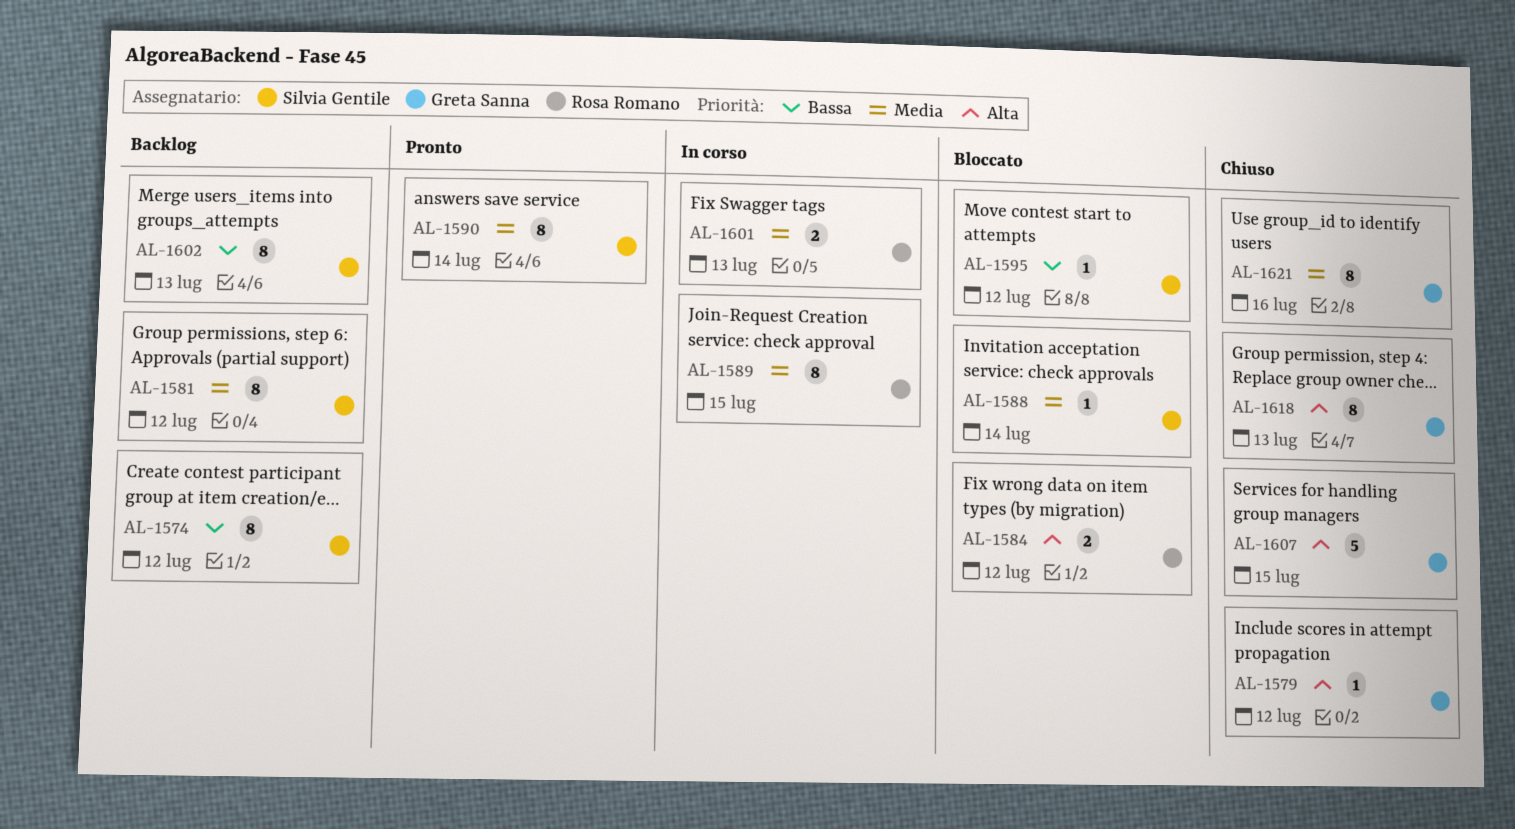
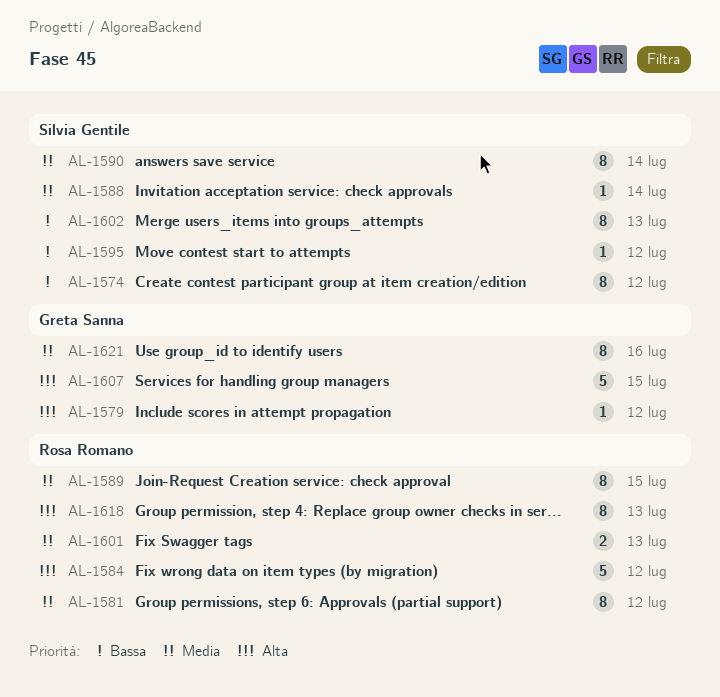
AL-1581, owner: Silvia Gentile -> Rosa Romano
AL-1584, estimate: 2 -> 5
AL-1618, owner: Greta Sanna -> Rosa Romano

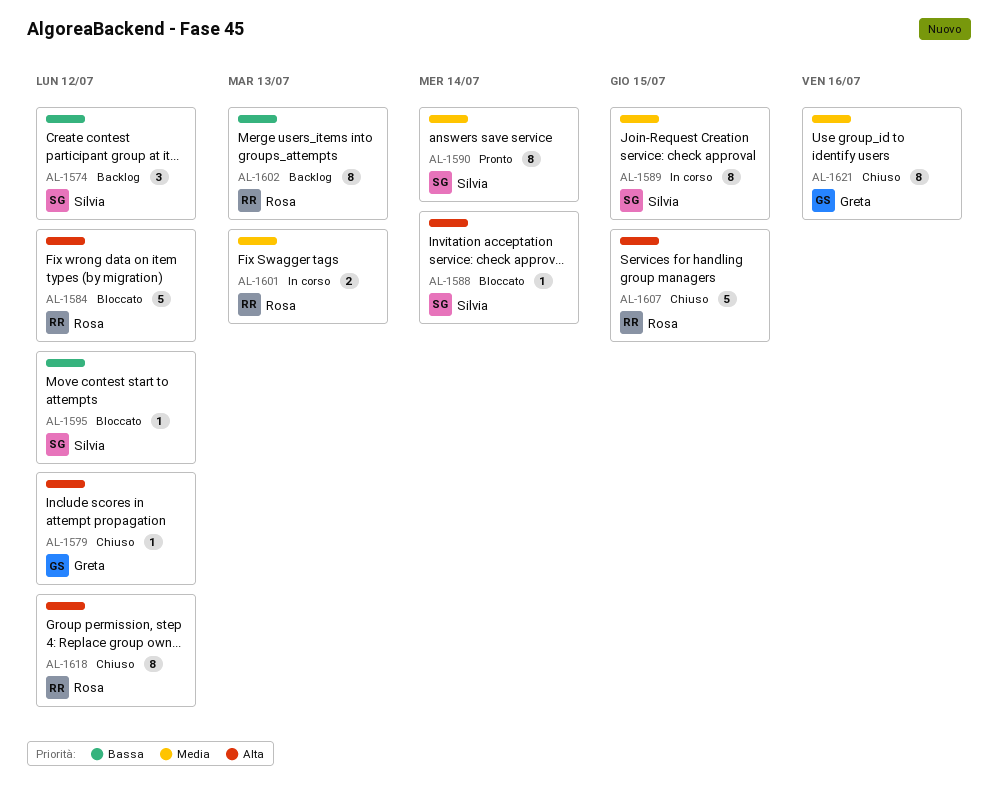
AL-1574, estimate: 8 -> 3
AL-1581: present -> none
AL-1588, priority: Media -> Alta
AL-1589, owner: Rosa Romano -> Silvia Gentile
AL-1602, owner: Silvia Gentile -> Rosa Romano
AL-1607, owner: Greta Sanna -> Rosa Romano
AL-1618, due: Jul 13 -> Jul 12

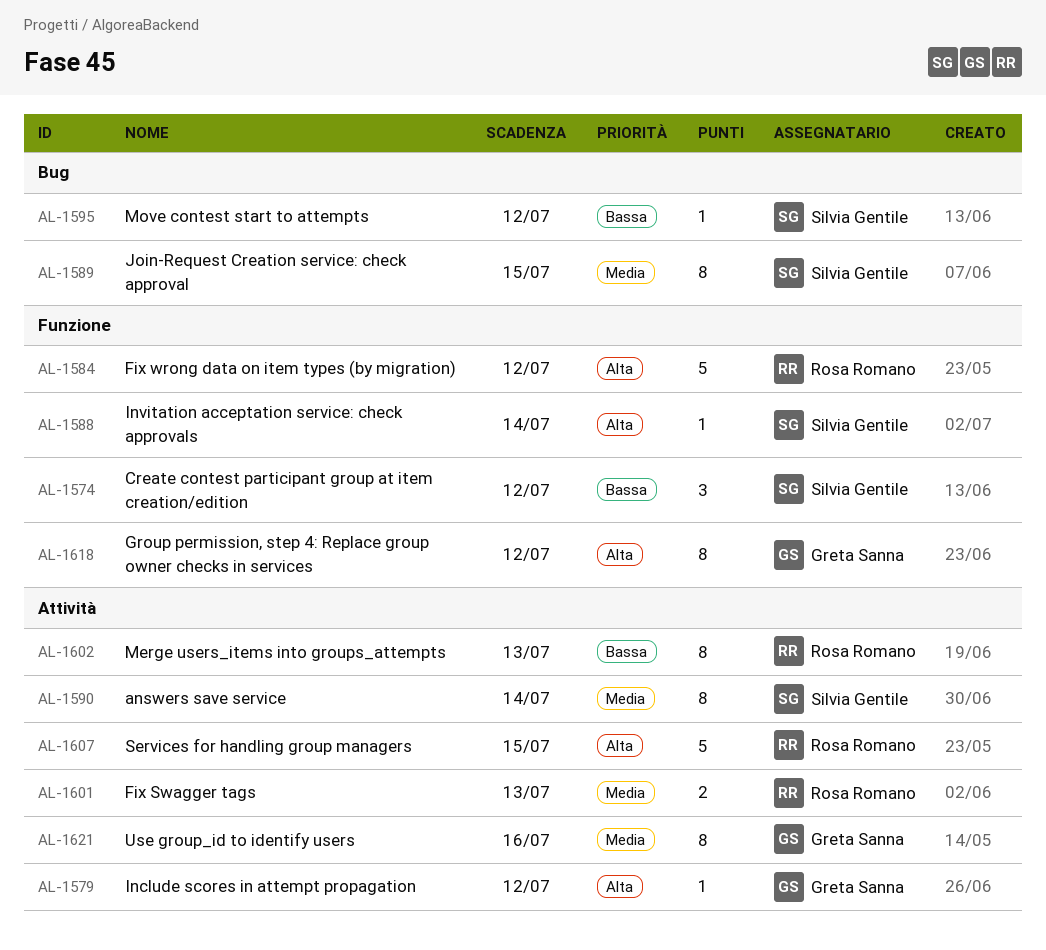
AL-1618, owner: Rosa Romano -> Greta Sanna

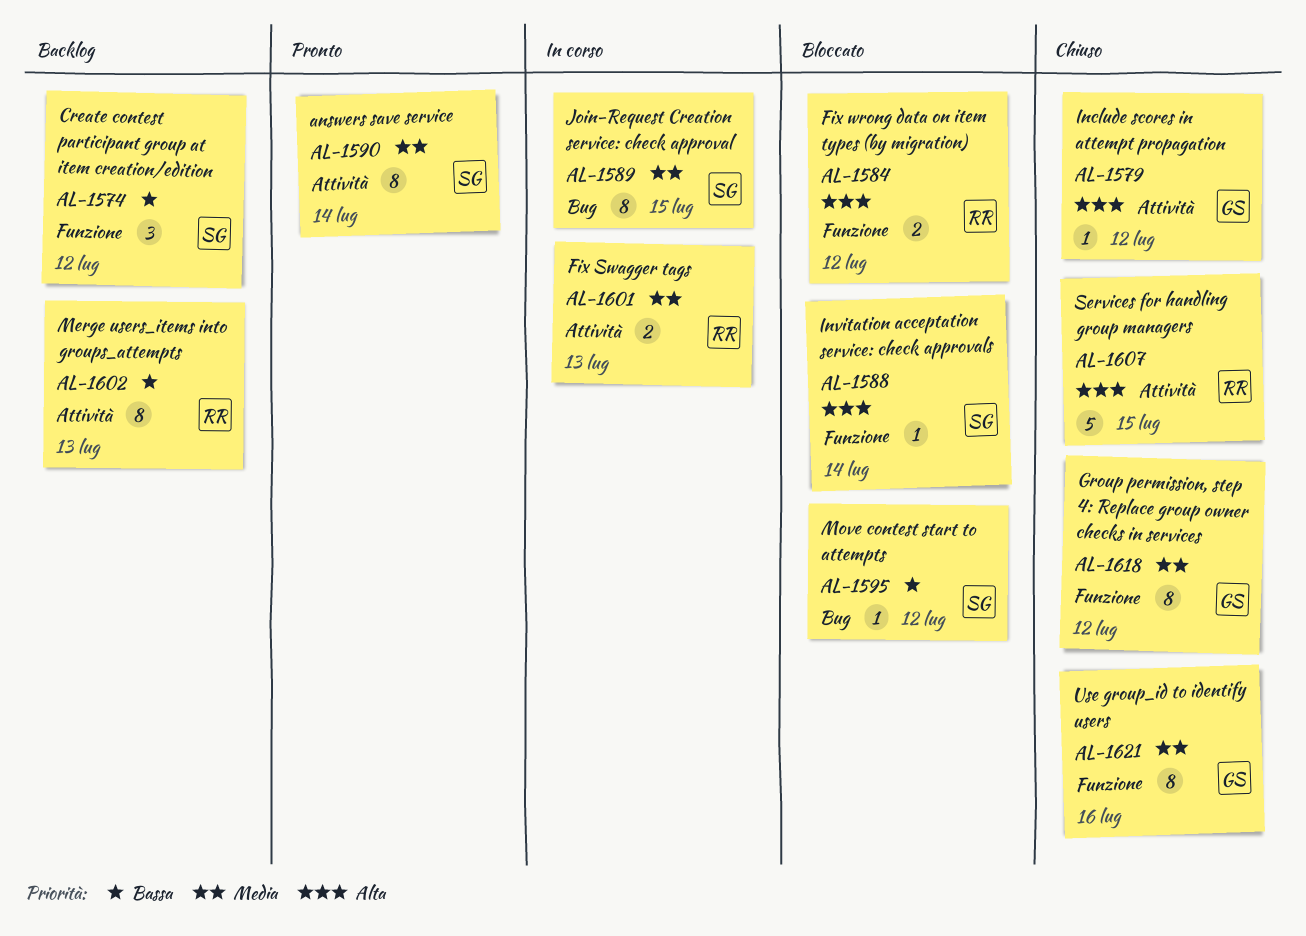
AL-1584, estimate: 5 -> 2
AL-1618, priority: Alta -> Media
AL-1621, label: Attività -> Funzione

